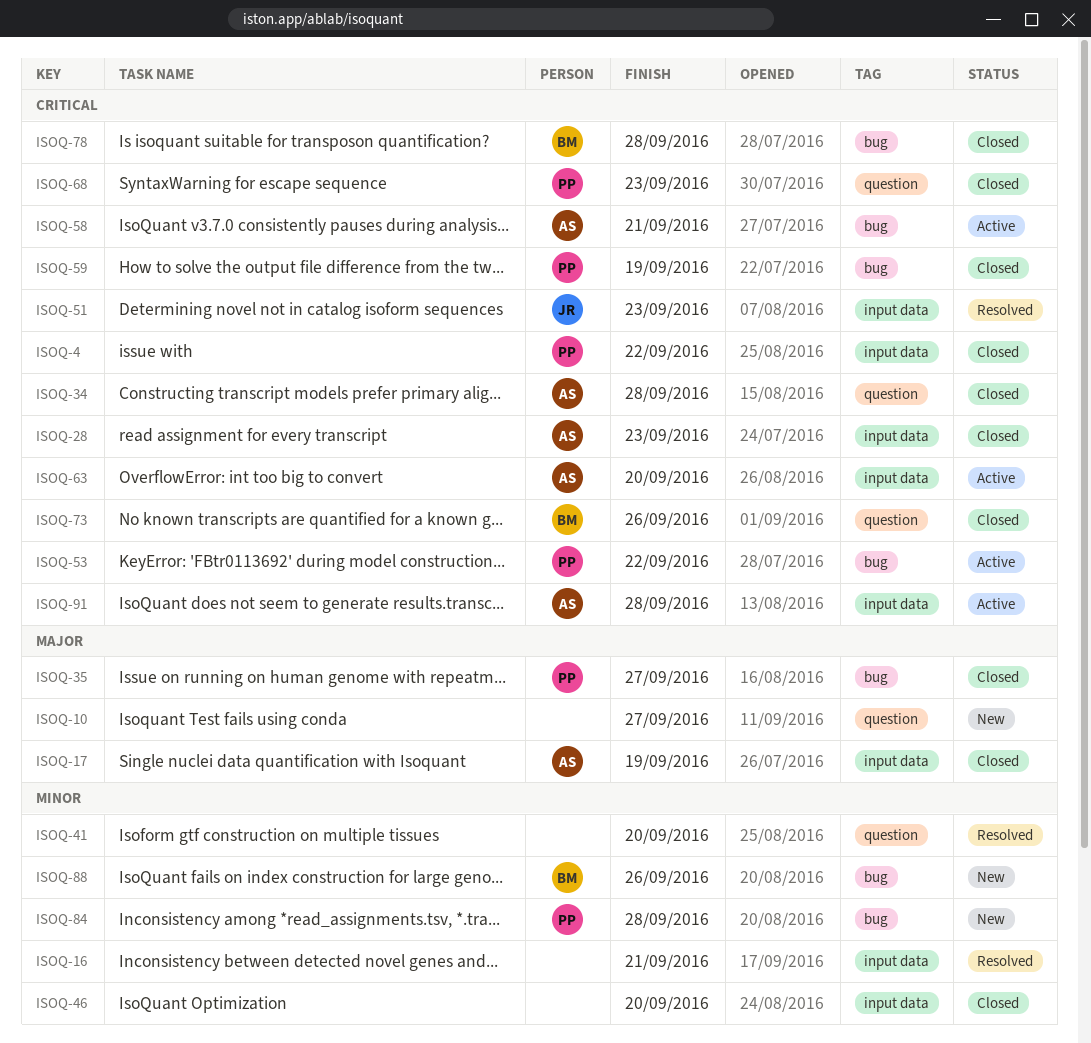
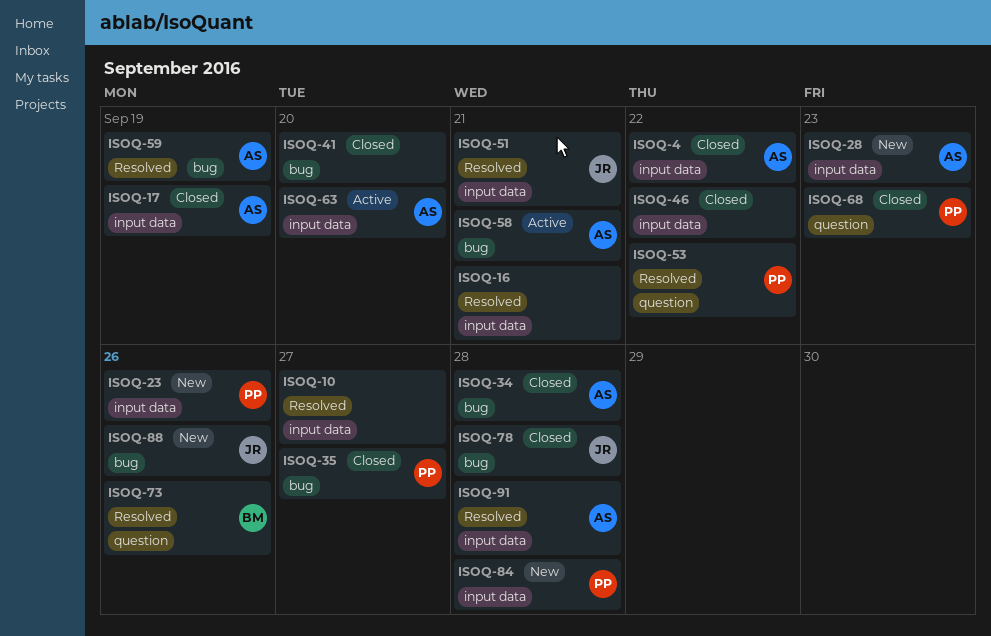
ISOQ-4, owner: PP -> AS
ISOQ-10, status: New -> Resolved
ISOQ-10, label: question -> input data
ISOQ-23: none -> present
ISOQ-28, status: Closed -> New
ISOQ-34, label: question -> bug
ISOQ-41, status: Resolved -> Closed
ISOQ-41, label: question -> bug
ISOQ-46, due: Sep 20 -> Sep 22
ISOQ-51, due: Sep 23 -> Sep 21
ISOQ-53, status: Active -> Resolved
ISOQ-53, label: bug -> question
ISOQ-59, status: Closed -> Resolved
ISOQ-59, owner: PP -> AS
ISOQ-73, status: Closed -> Resolved
ISOQ-78, owner: BM -> JR
ISOQ-84, label: bug -> input data
ISOQ-88, owner: BM -> JR
ISOQ-91, status: Active -> Resolved

